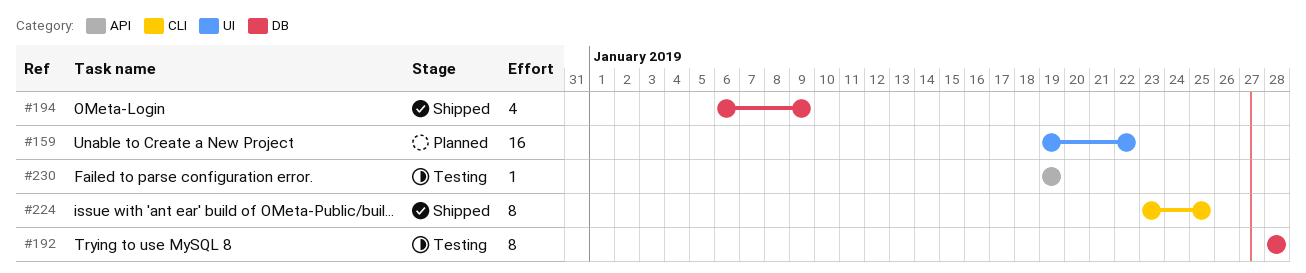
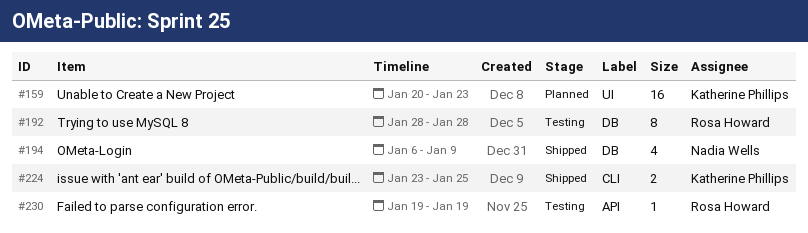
#159, start: Jan 19 -> Jan 20
#159, due: Jan 22 -> Jan 23
#224, estimate: 8 -> 2

